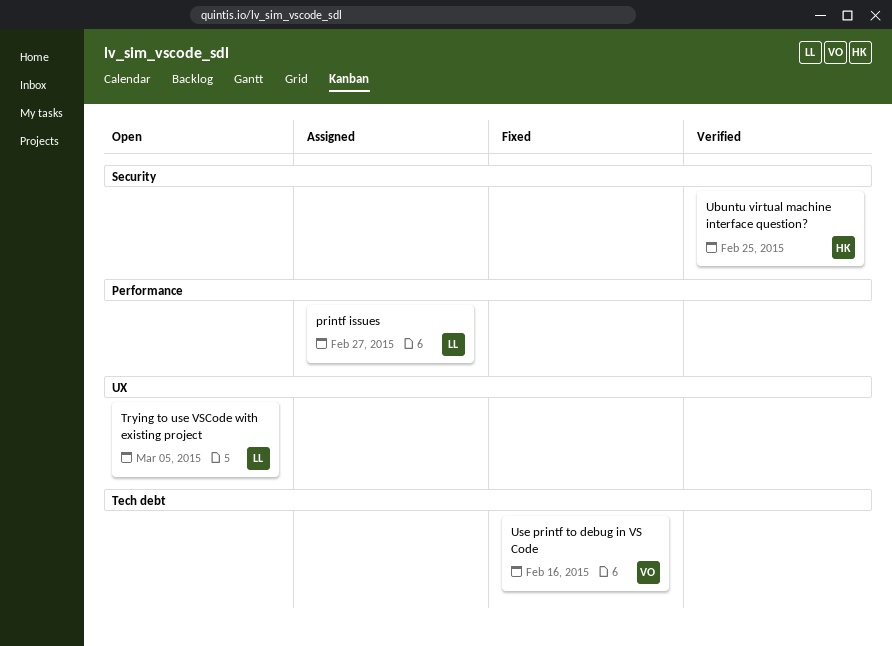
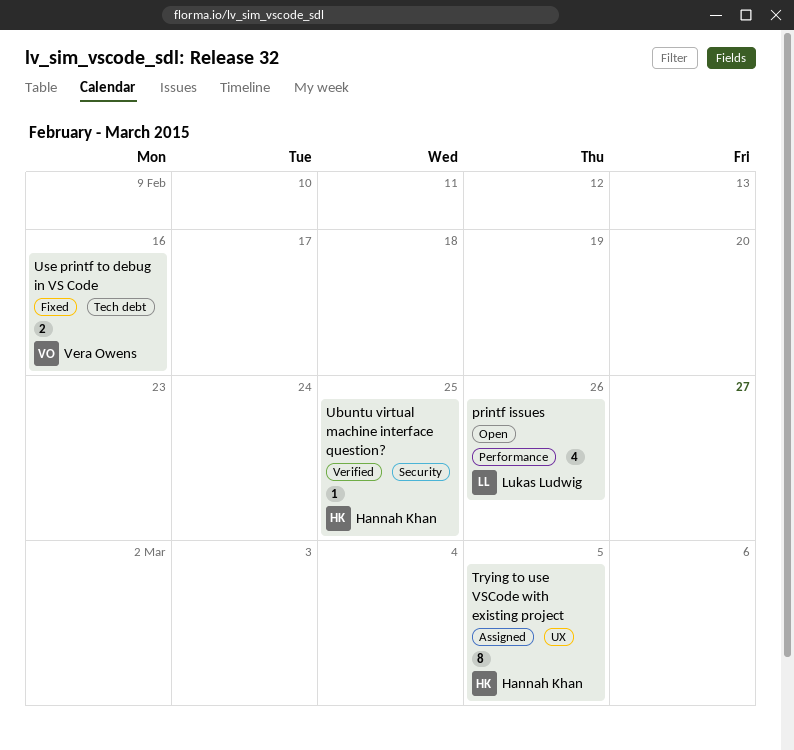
printf issues, status: Assigned -> Open
printf issues, due: Feb 27 -> Feb 26
Trying to use VSCode with existing project, status: Open -> Assigned
Trying to use VSCode with existing project, owner: Lukas Ludwig -> Hannah Khan

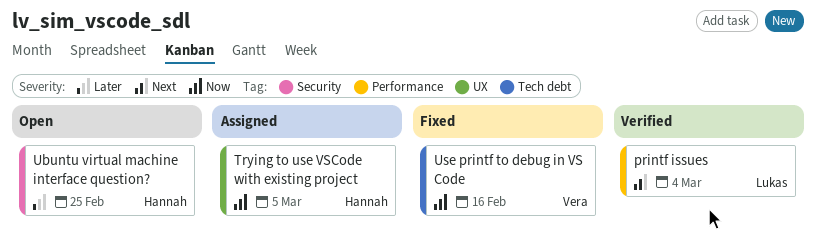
printf issues, status: Open -> Verified
printf issues, due: Feb 26 -> Mar 4
Ubuntu virtual machine interface question?, status: Verified -> Open

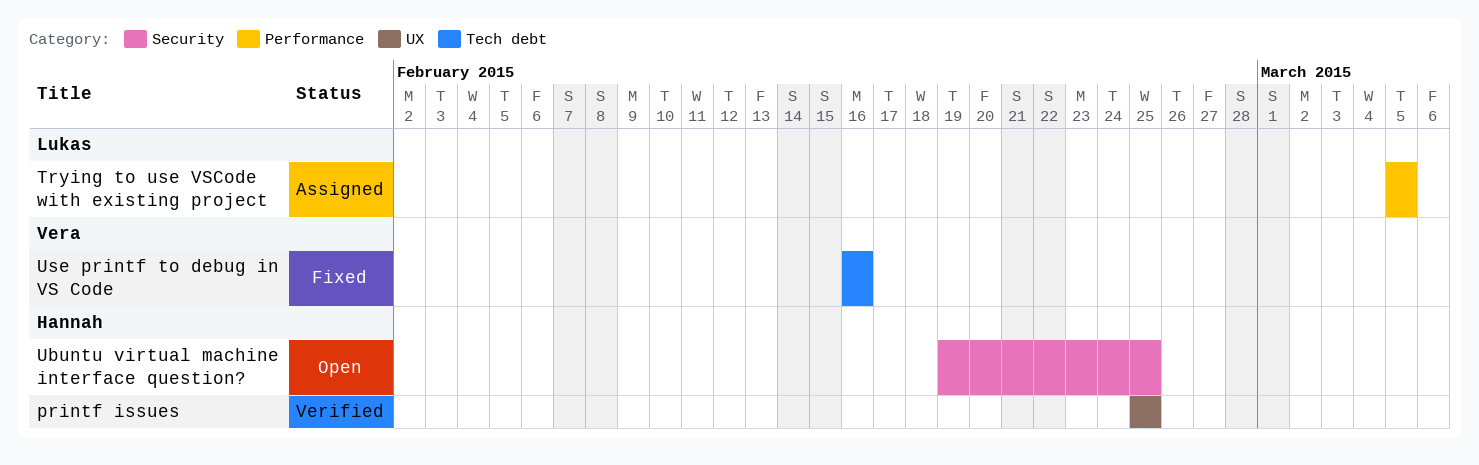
printf issues, owner: Lukas -> Hannah
printf issues, label: Performance -> UX
printf issues, due: Mar 4 -> Feb 25
Trying to use VSCode with existing project, owner: Hannah -> Lukas
Trying to use VSCode with existing project, label: UX -> Performance

